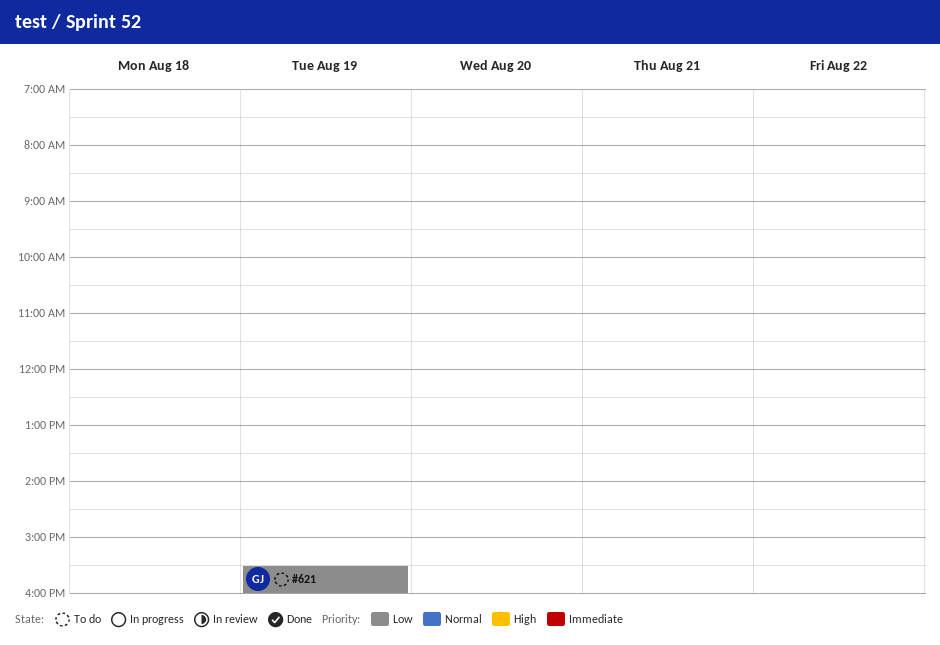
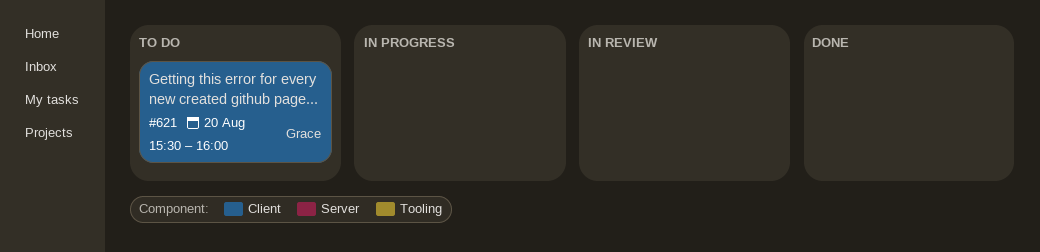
#621, day: Aug 19 -> Aug 20

